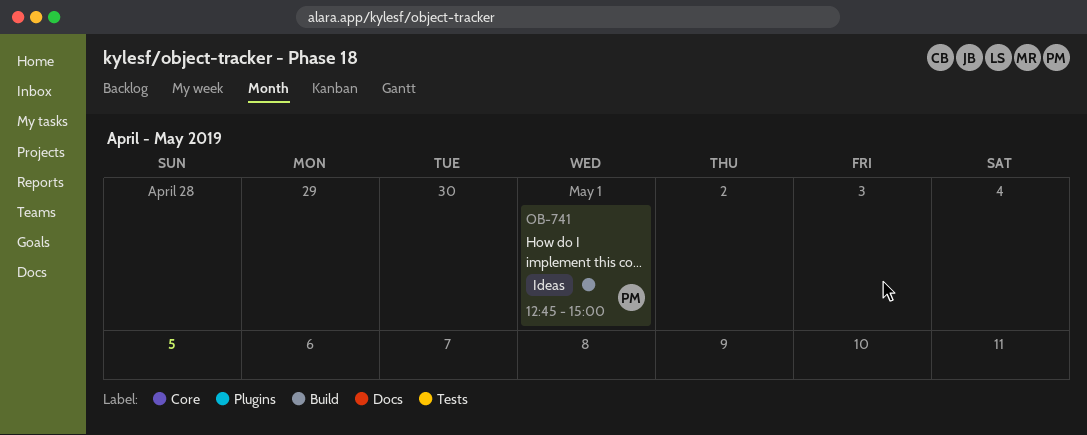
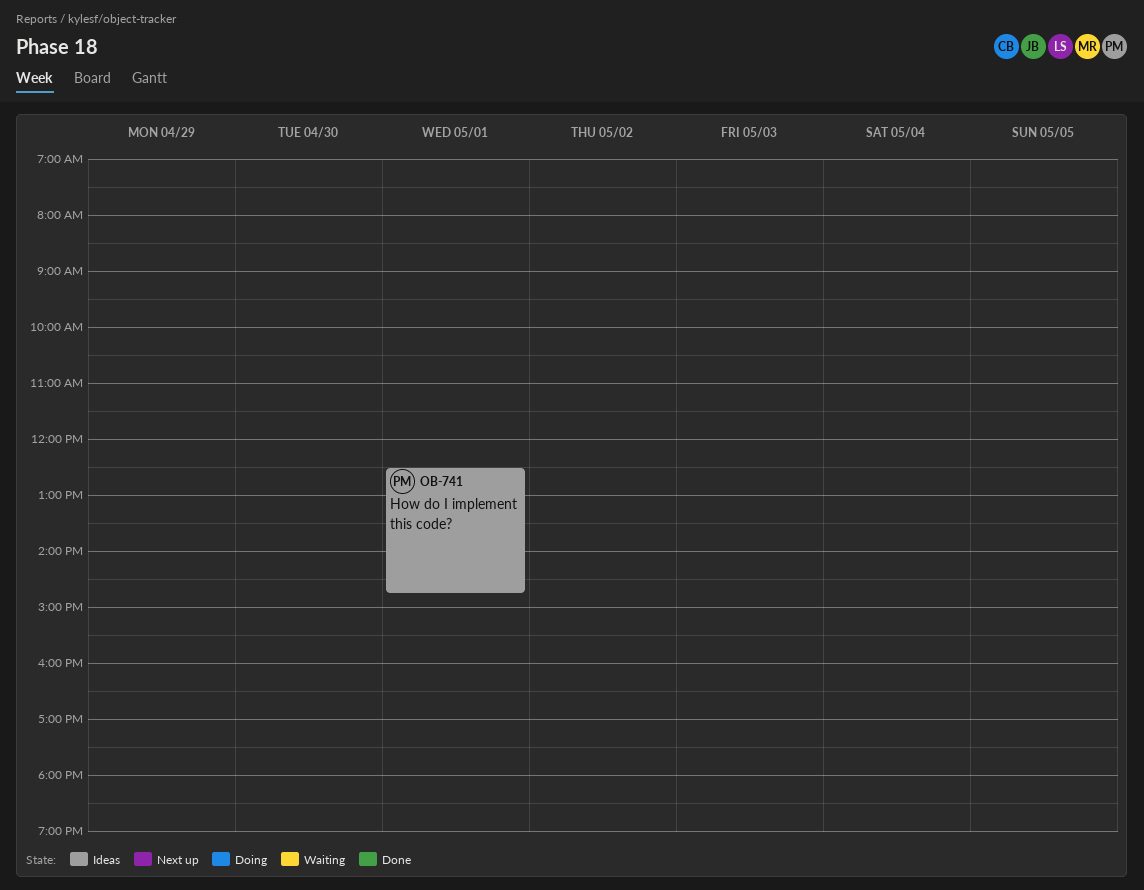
OB-741, begins: 12:45 -> 12:30
OB-741, ends: 15:00 -> 14:45

